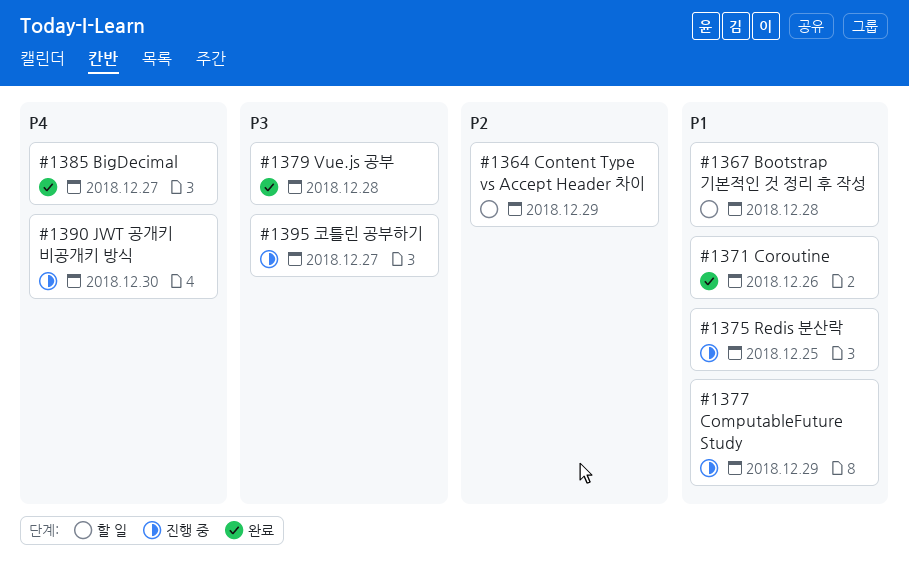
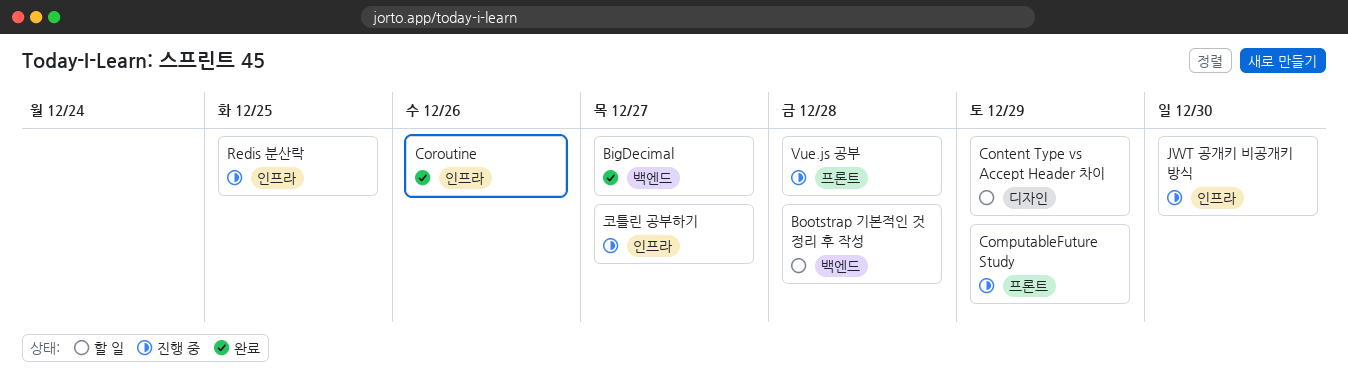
Vue.js 공부, status: 완료 -> 진행 중

